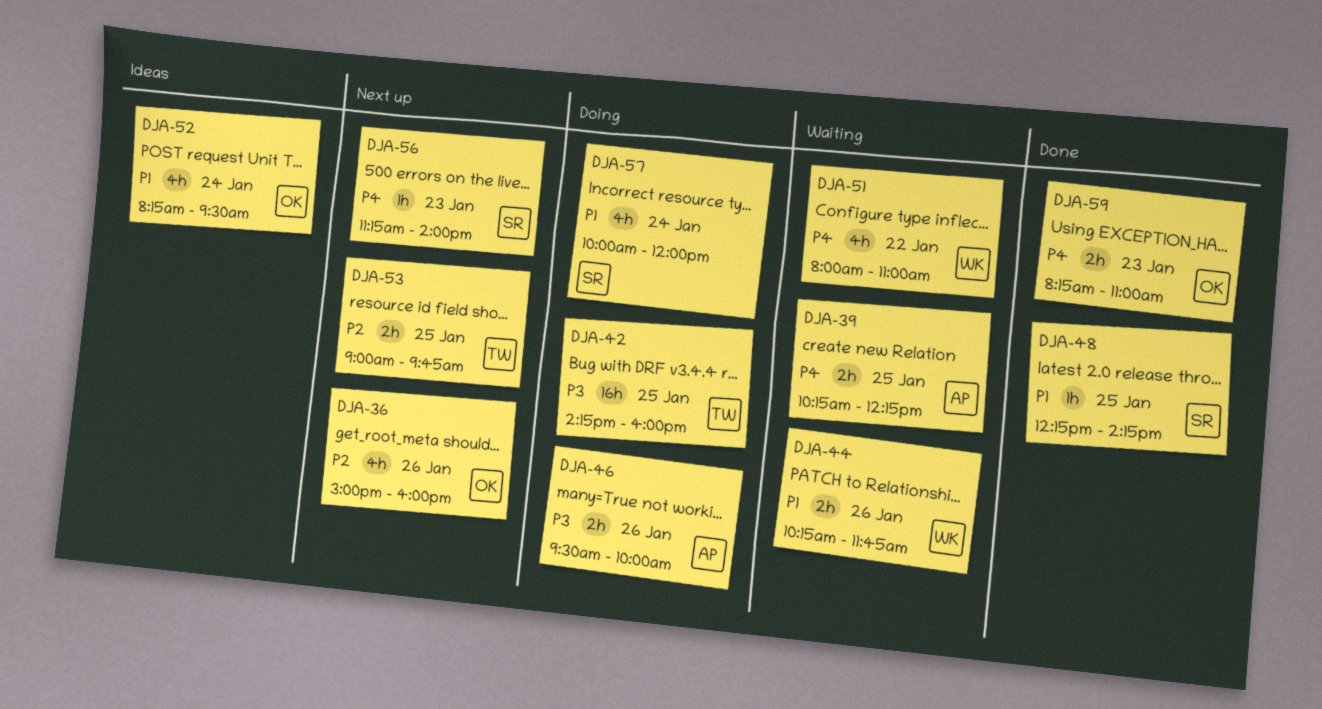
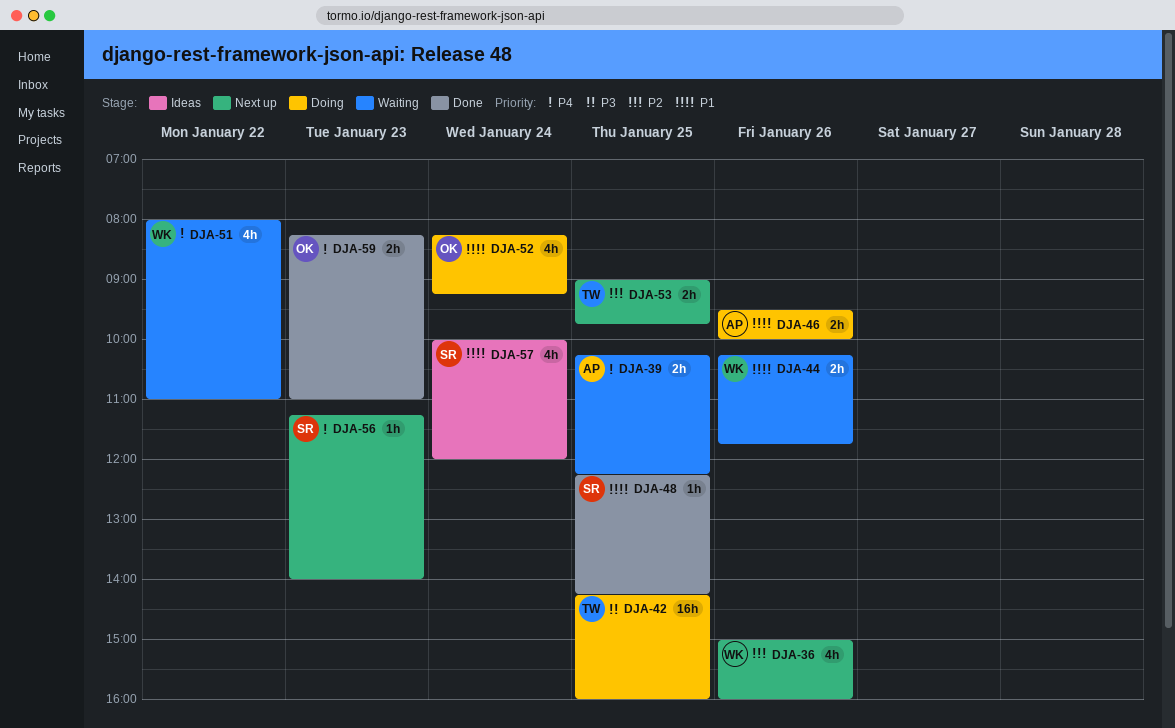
DJA-36, owner: OK -> WK
DJA-46, priority: P3 -> P1
DJA-52, status: Ideas -> Doing
DJA-52, ends: 09:30 -> 09:15
DJA-57, status: Doing -> Ideas

